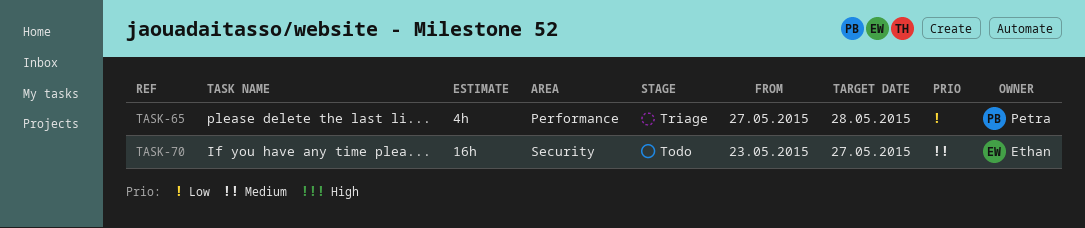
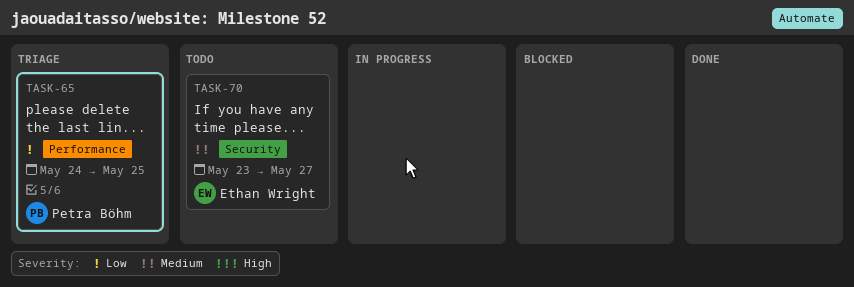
TASK-65, start: May 27 -> May 24
TASK-65, due: May 28 -> May 25

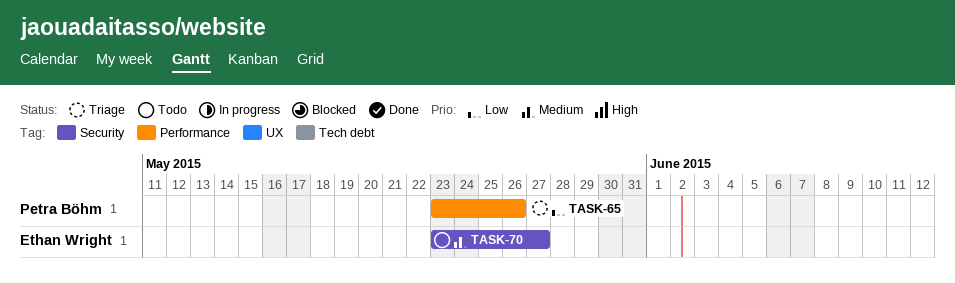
TASK-65, start: May 24 -> May 23
TASK-65, due: May 25 -> May 26

